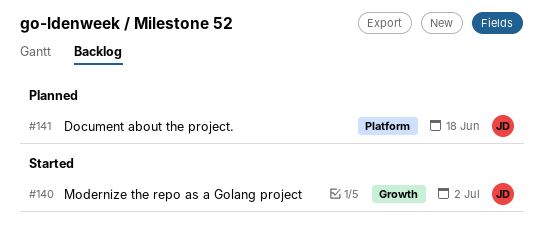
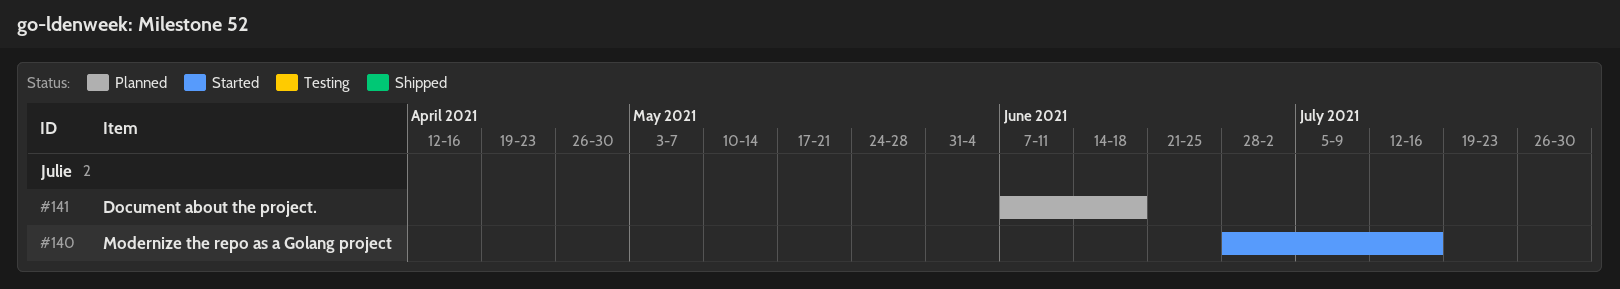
#140, due: Jul 2 -> Jul 16

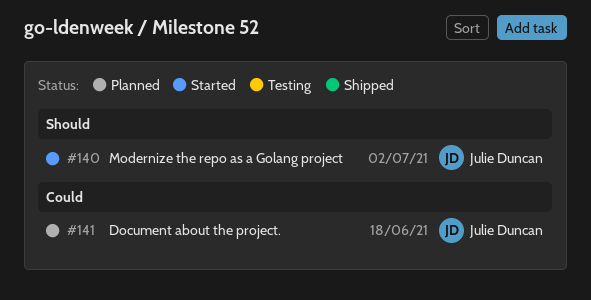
#140, due: Jul 16 -> Jul 2

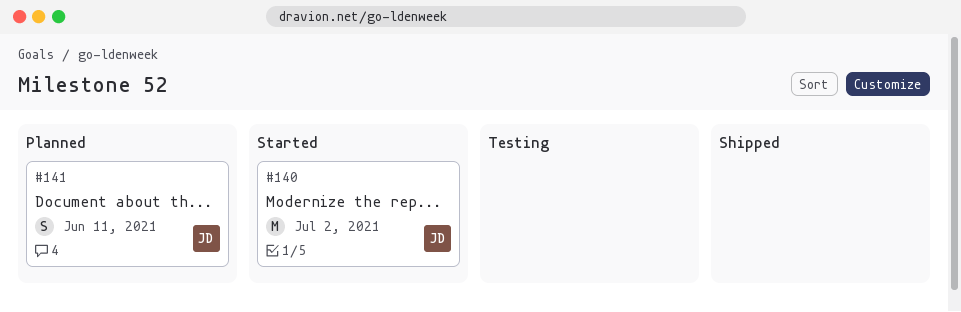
#141, due: Jun 18 -> Jun 11

